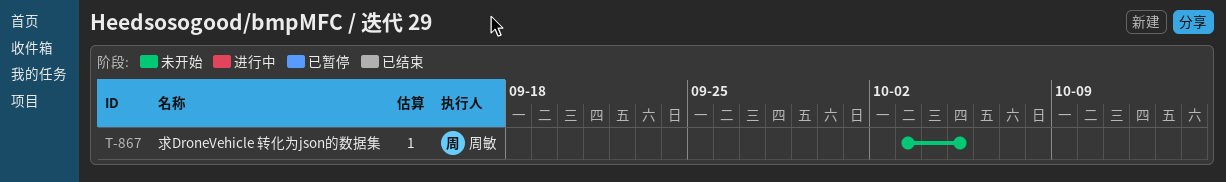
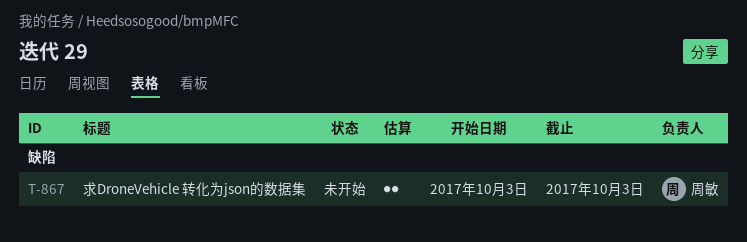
T-867, estimate: 1 -> 2
T-867, due: Oct 5 -> Oct 3

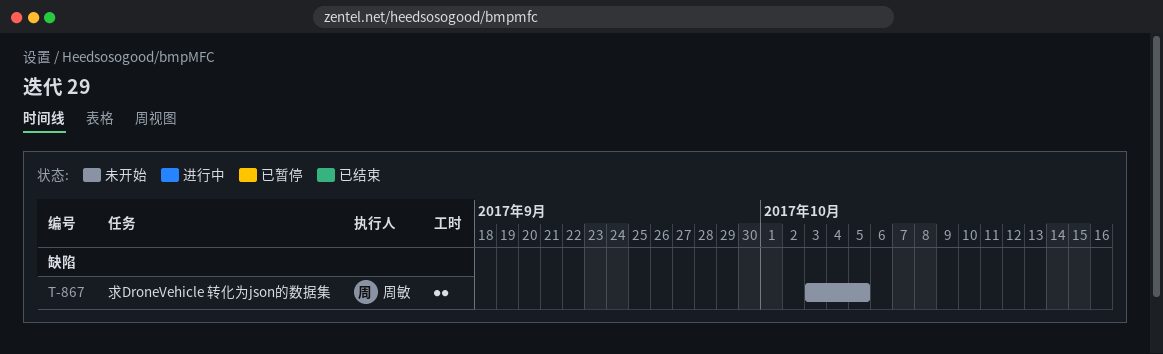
T-867, due: Oct 3 -> Oct 5

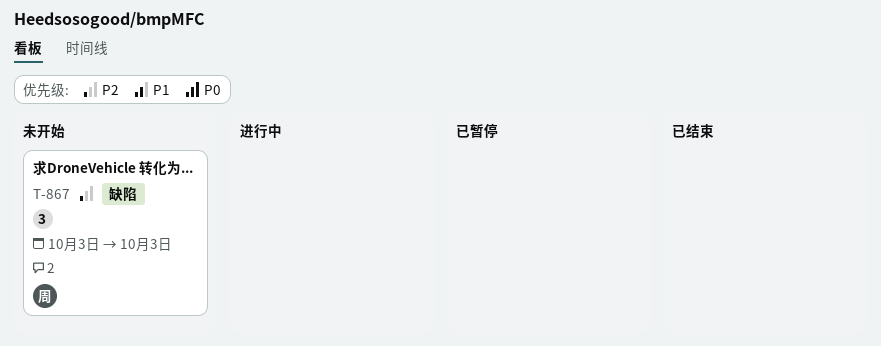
T-867, estimate: 2 -> 3
T-867, due: Oct 5 -> Oct 3

